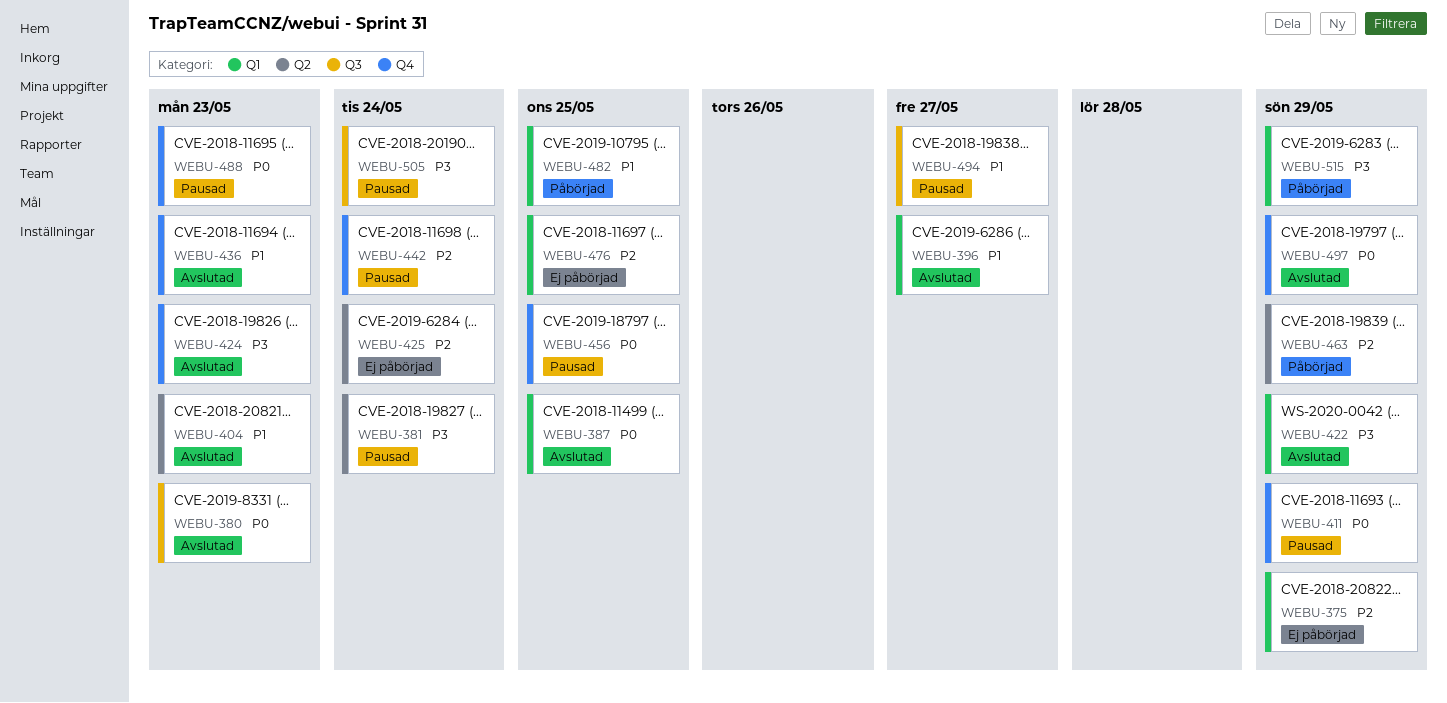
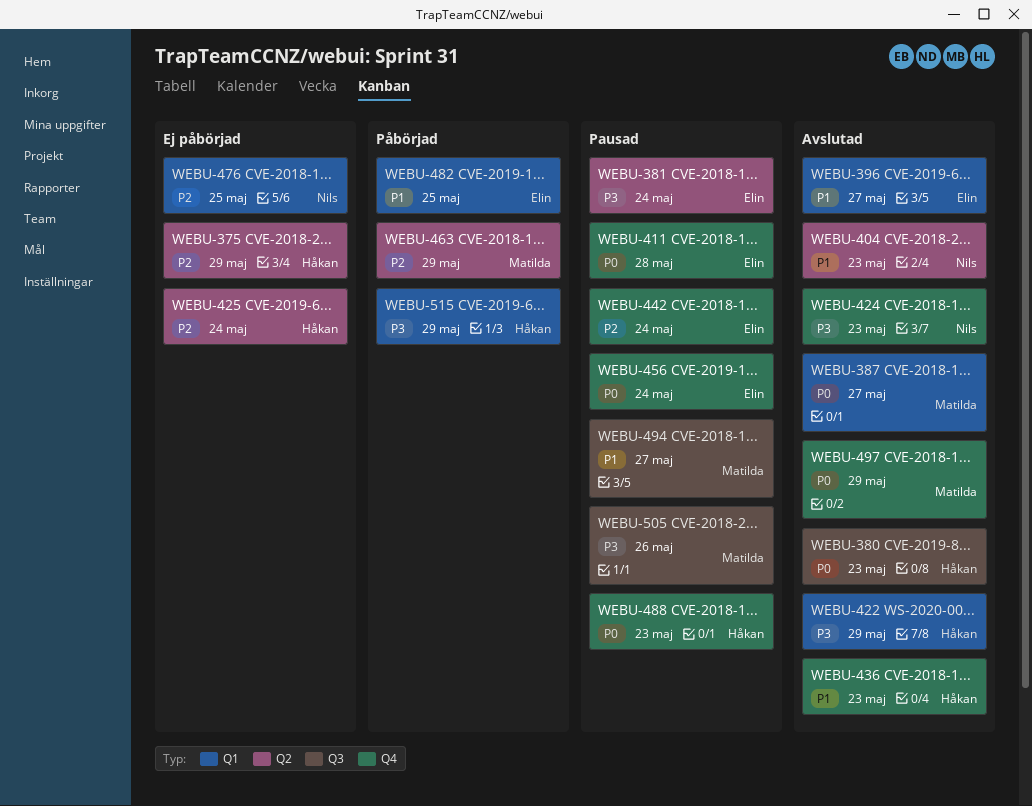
WEBU-375, label: Q1 -> Q2
WEBU-387, due: May 25 -> May 27
WEBU-411, due: May 29 -> May 28
WEBU-456, due: May 25 -> May 24
WEBU-505, due: May 24 -> May 26

